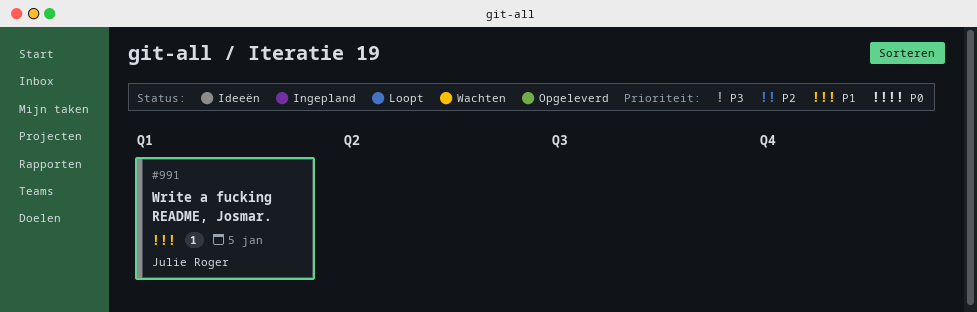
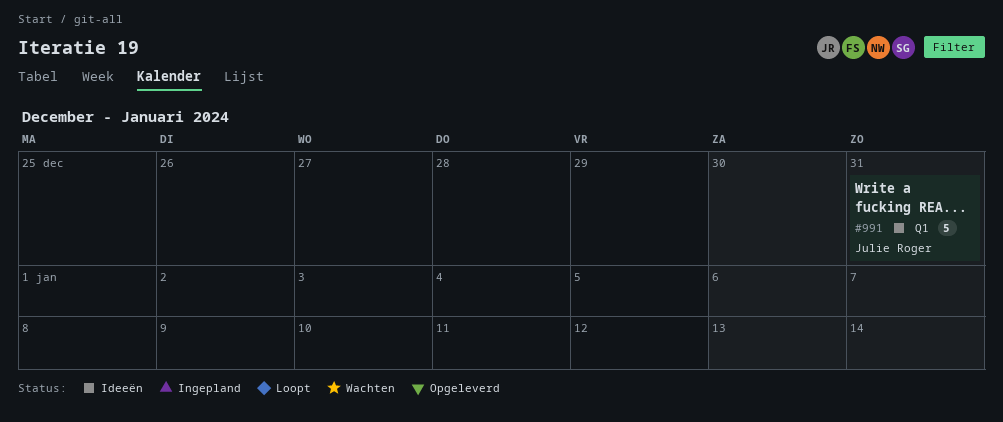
#991, estimate: 1 -> 5
#991, due: Jan 5 -> Dec 31

